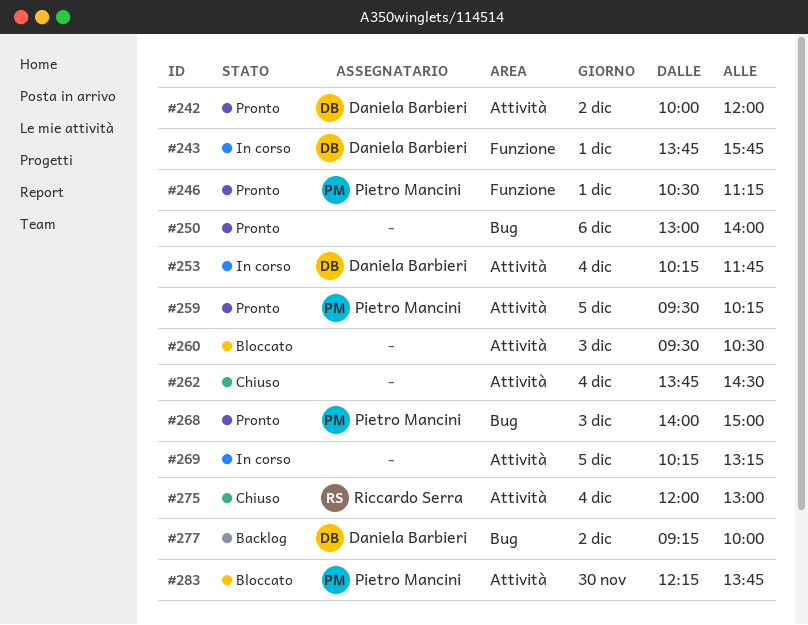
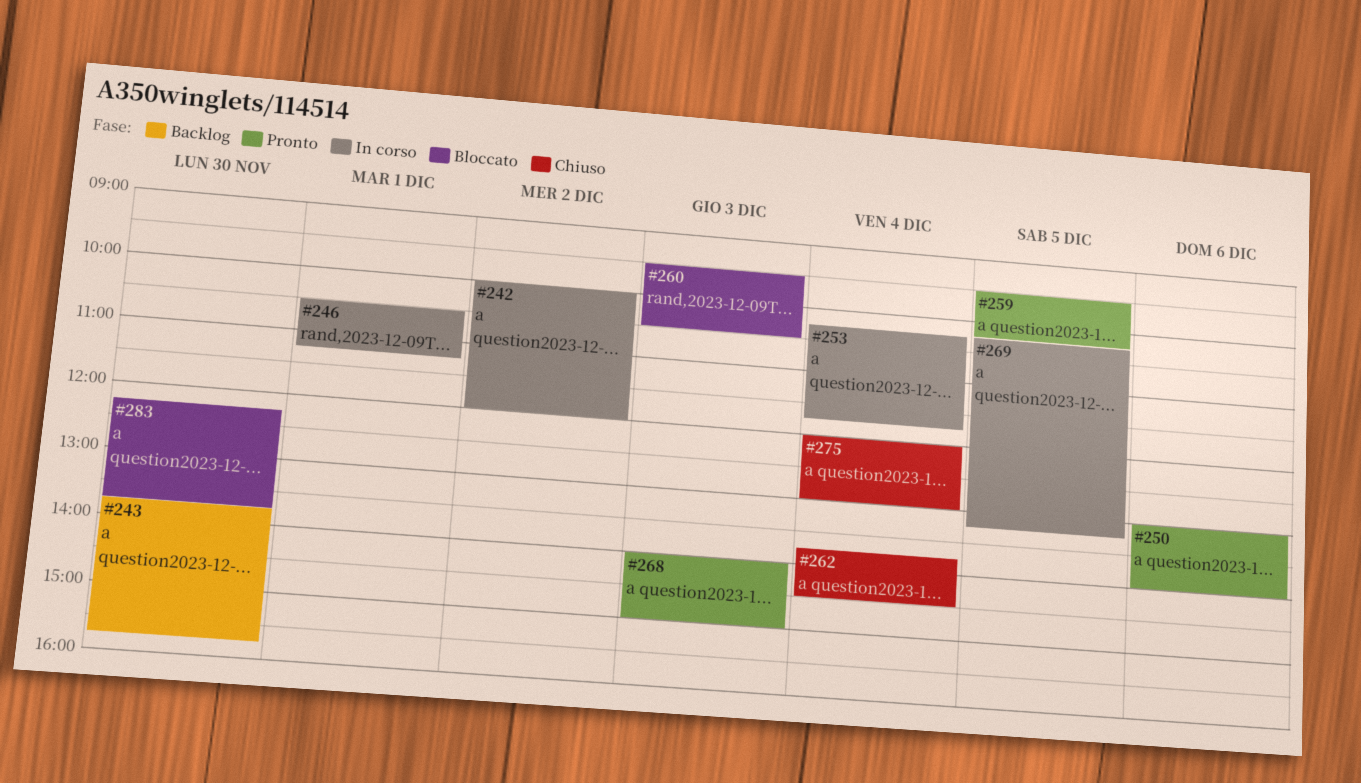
#242, status: Pronto -> In corso
#243, status: In corso -> Backlog
#243, day: Dec 1 -> Nov 30
#246, status: Pronto -> In corso
#277: present -> none

